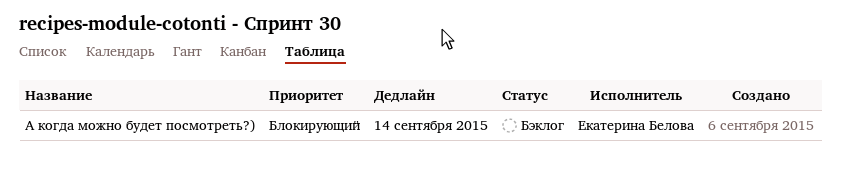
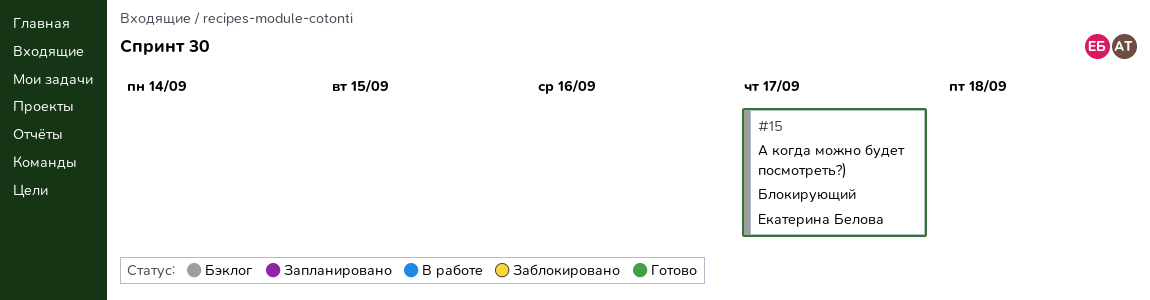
А когда можно будет посмотреть?), due: Sep 14 -> Sep 17

